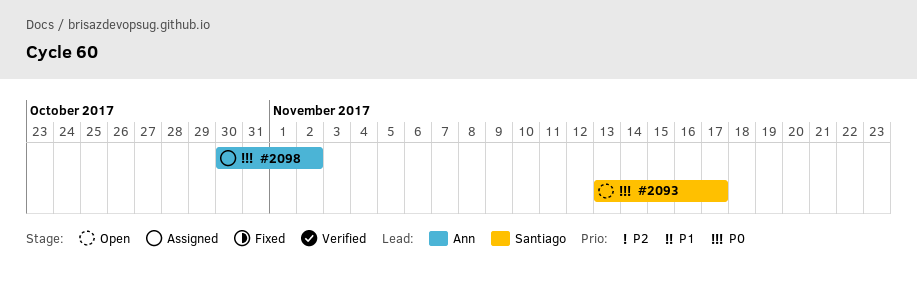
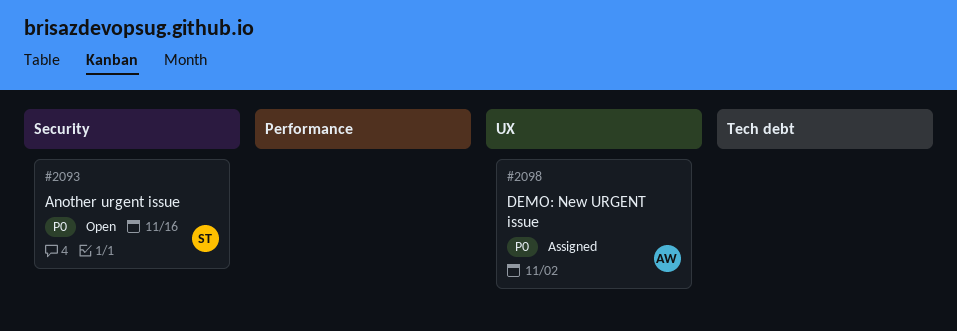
#2093, due: Nov 17 -> Nov 16

